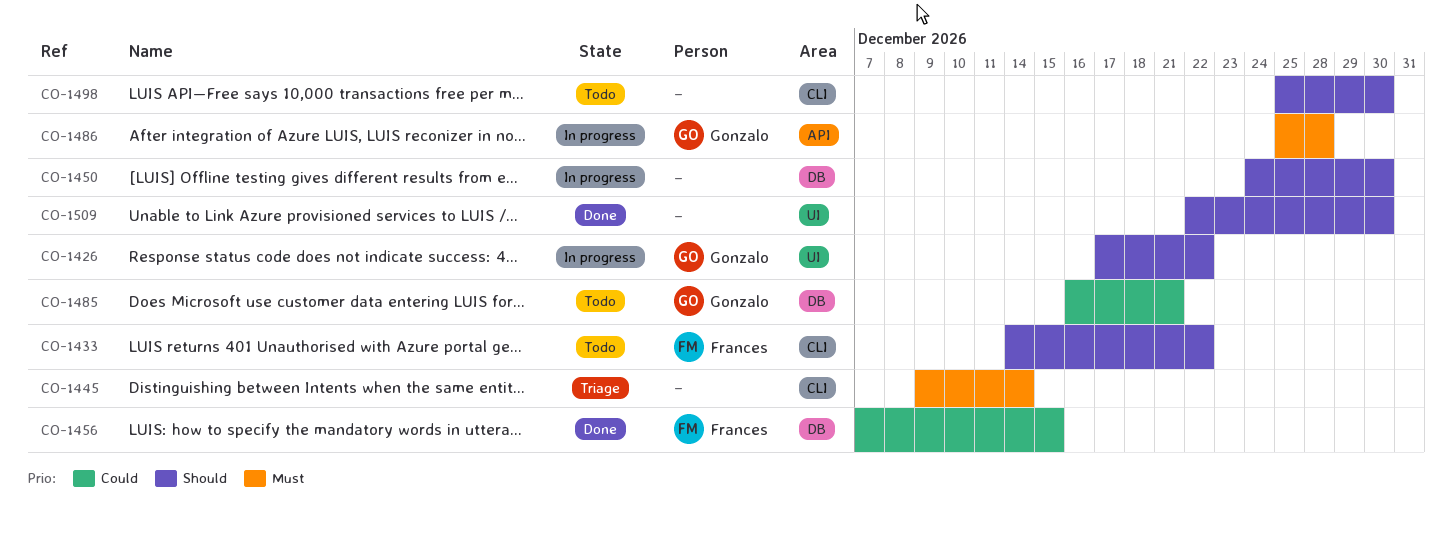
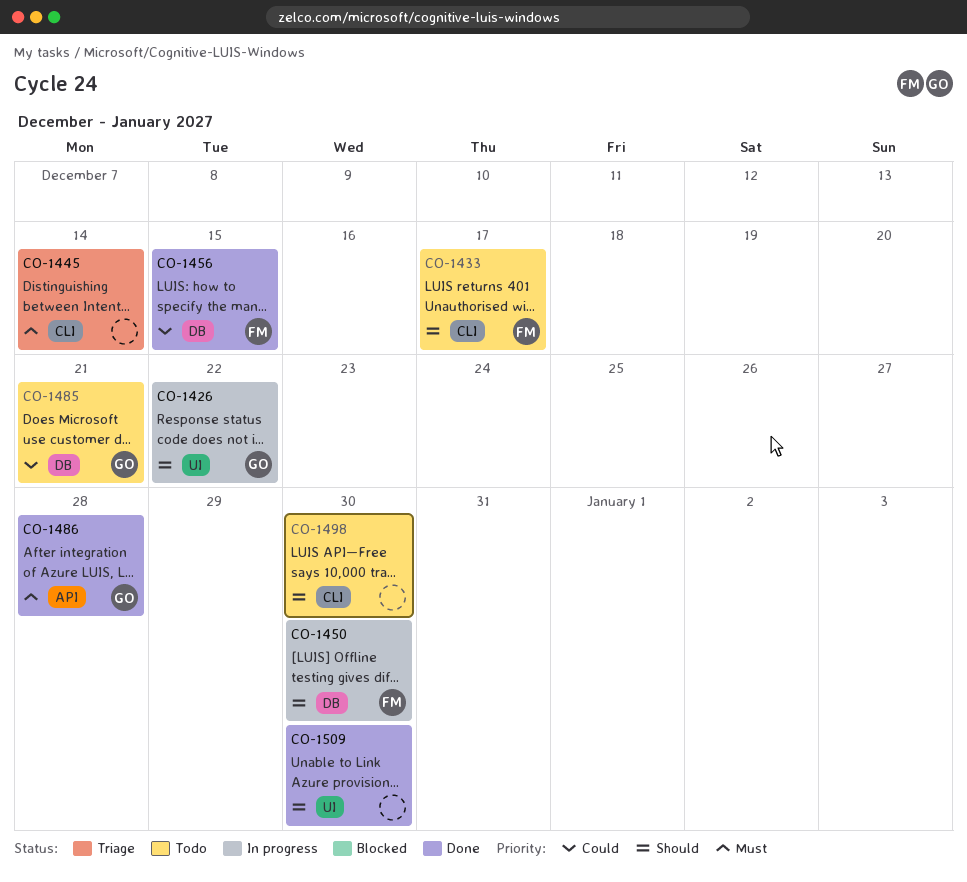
CO-1433, due: Dec 22 -> Dec 17
CO-1450, owner: none -> Frances
CO-1486, status: In progress -> Done

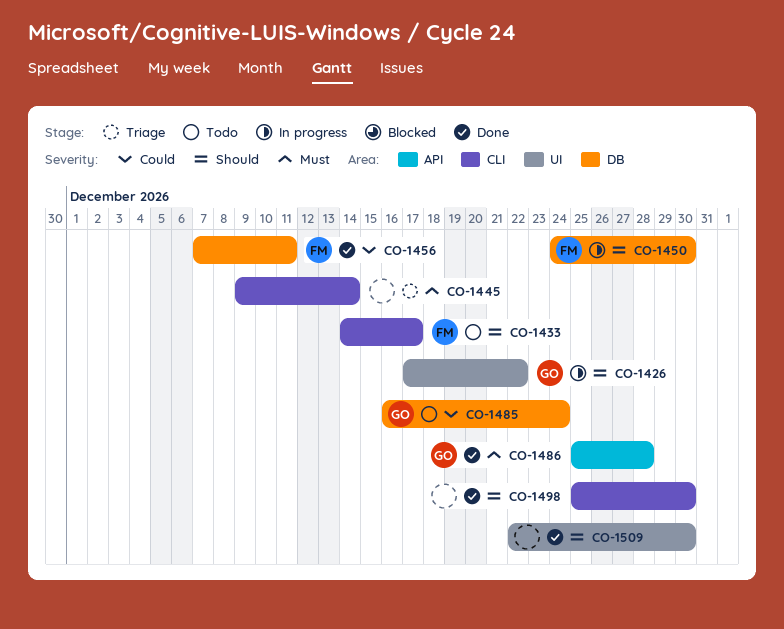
CO-1456, due: Dec 15 -> Dec 11
CO-1485, due: Dec 21 -> Dec 24
CO-1498, status: Todo -> Done

